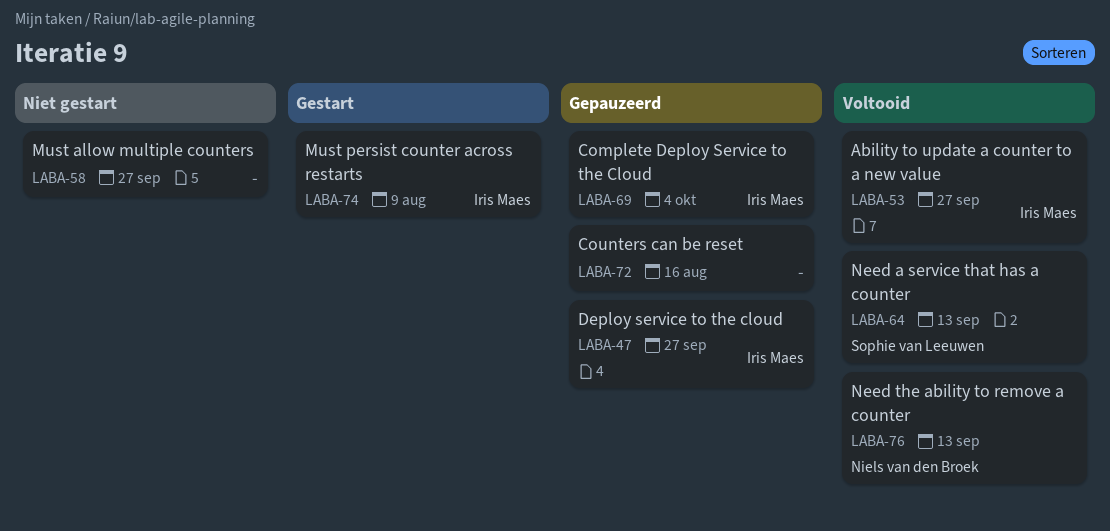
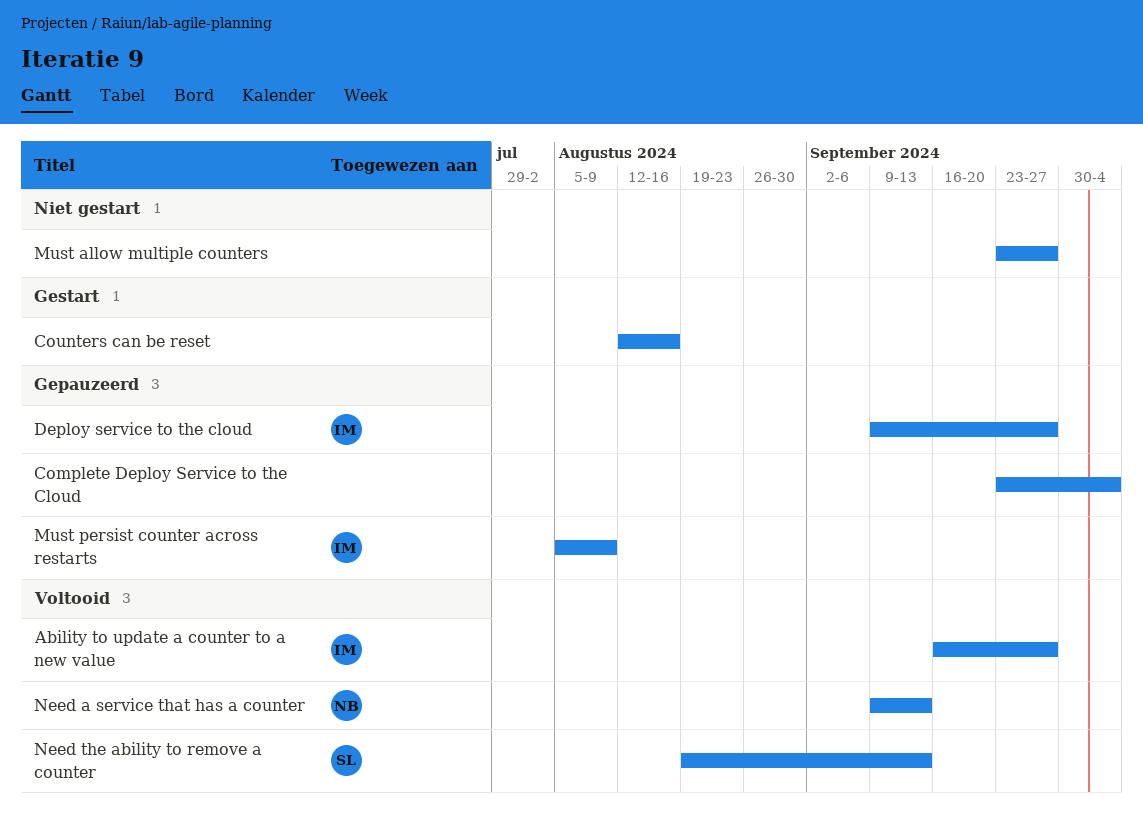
Complete Deploy Service to the Cloud, owner: Iris Maes -> none
Counters can be reset, status: Gepauzeerd -> Gestart
Must persist counter across restarts, status: Gestart -> Gepauzeerd
Need a service that has a counter, owner: Sophie van Leeuwen -> Niels van den Broek
Need the ability to remove a counter, owner: Niels van den Broek -> Sophie van Leeuwen

